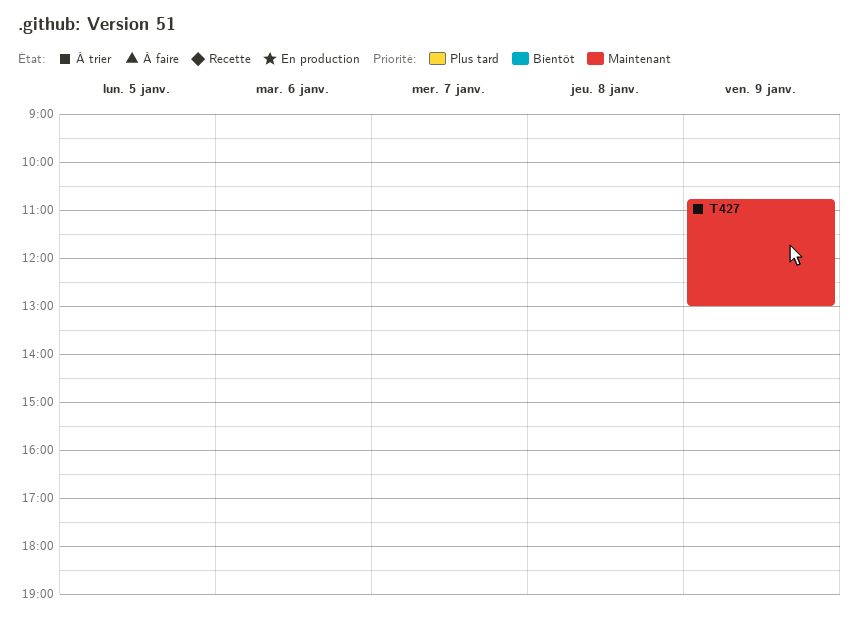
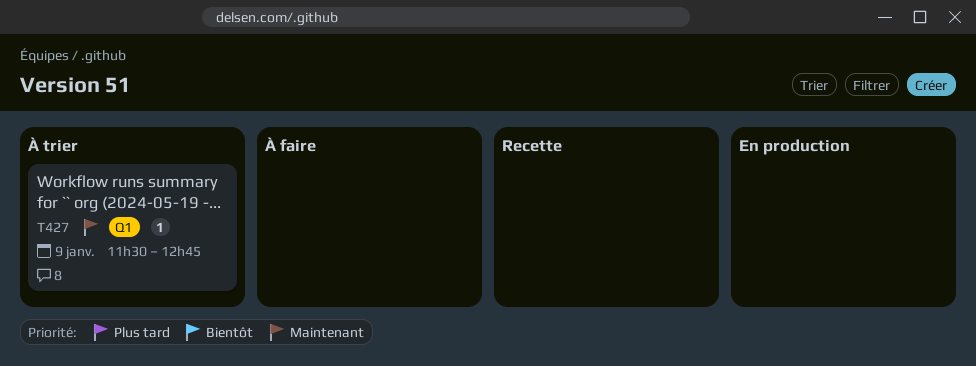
T427, begins: 10:45 -> 11:30
T427, ends: 13:00 -> 12:45

